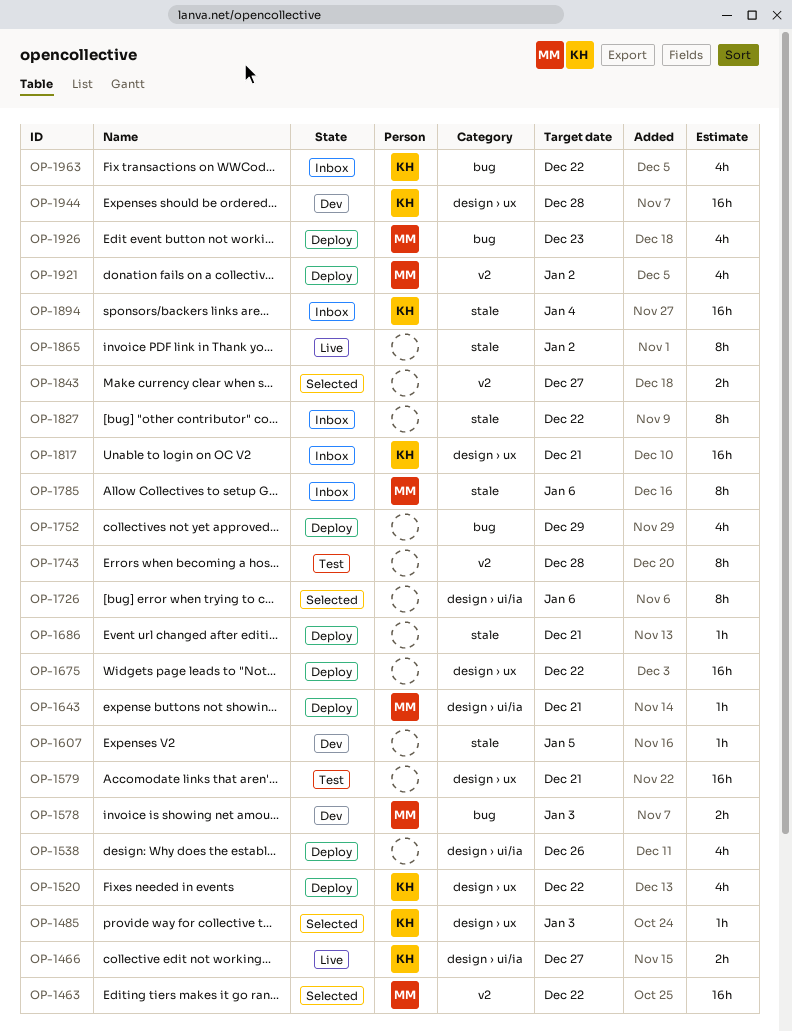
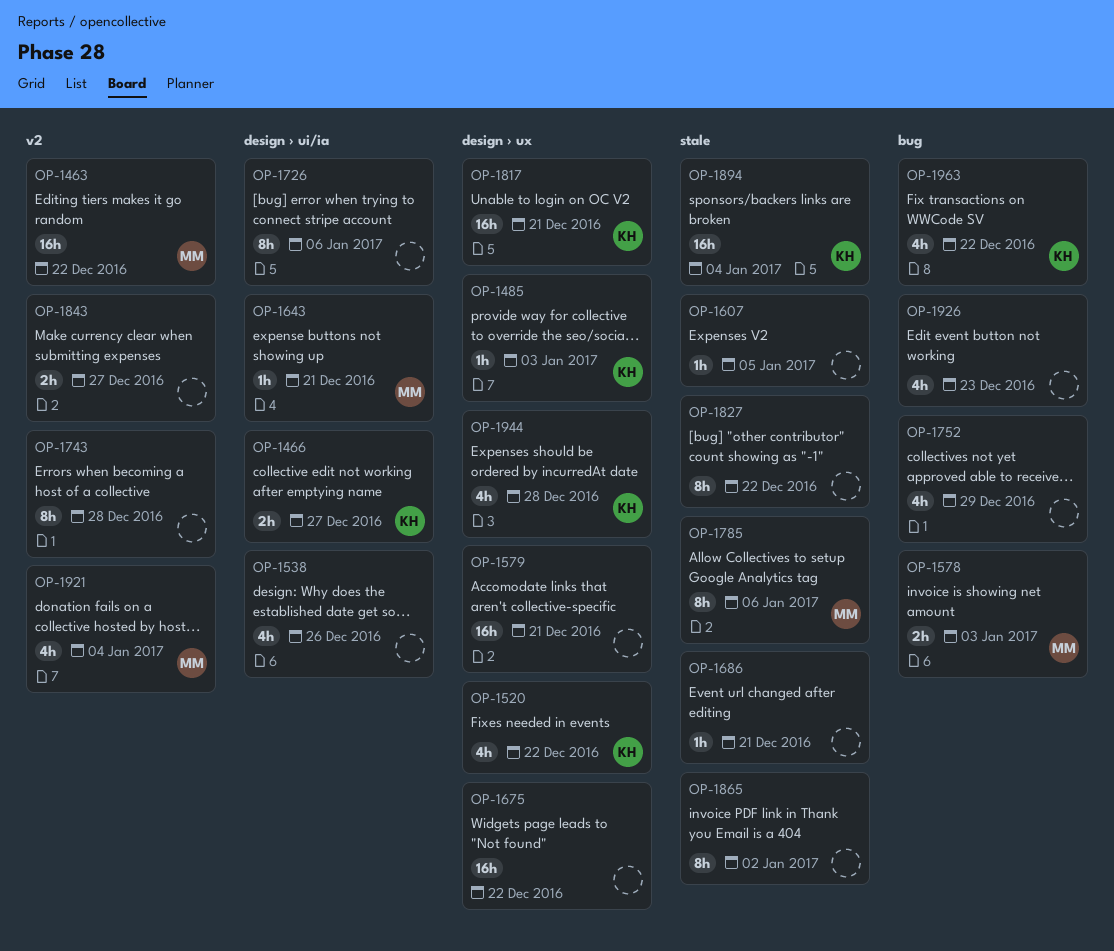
OP-1921, due: Jan 2 -> Jan 4
OP-1926, owner: MM -> none
OP-1944, estimate: 16h -> 4h

